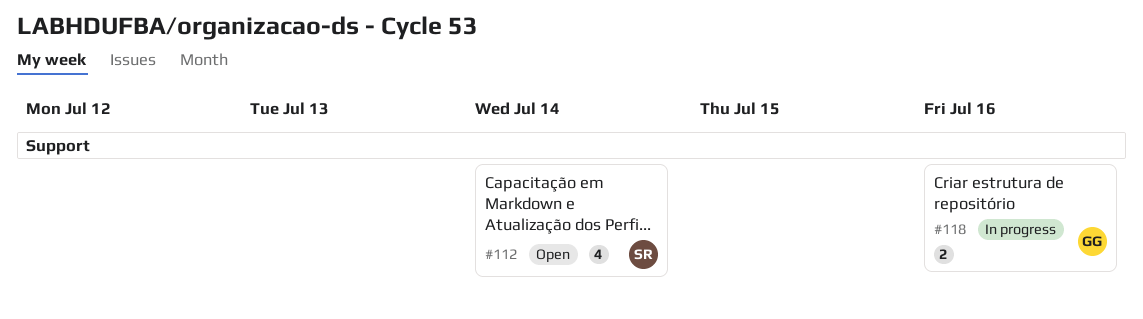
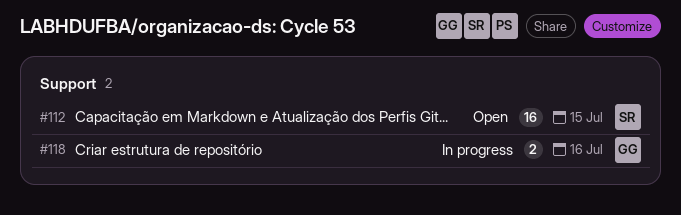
#112, estimate: 4 -> 16
#112, due: Jul 14 -> Jul 15

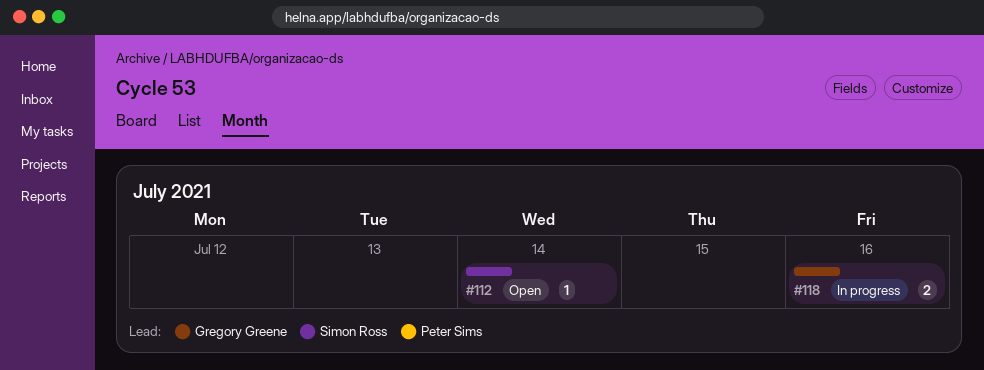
#112, estimate: 16 -> 1
#112, due: Jul 15 -> Jul 14

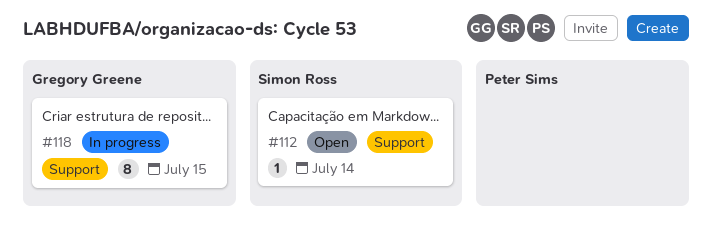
#118, estimate: 2 -> 8
#118, due: Jul 16 -> Jul 15

